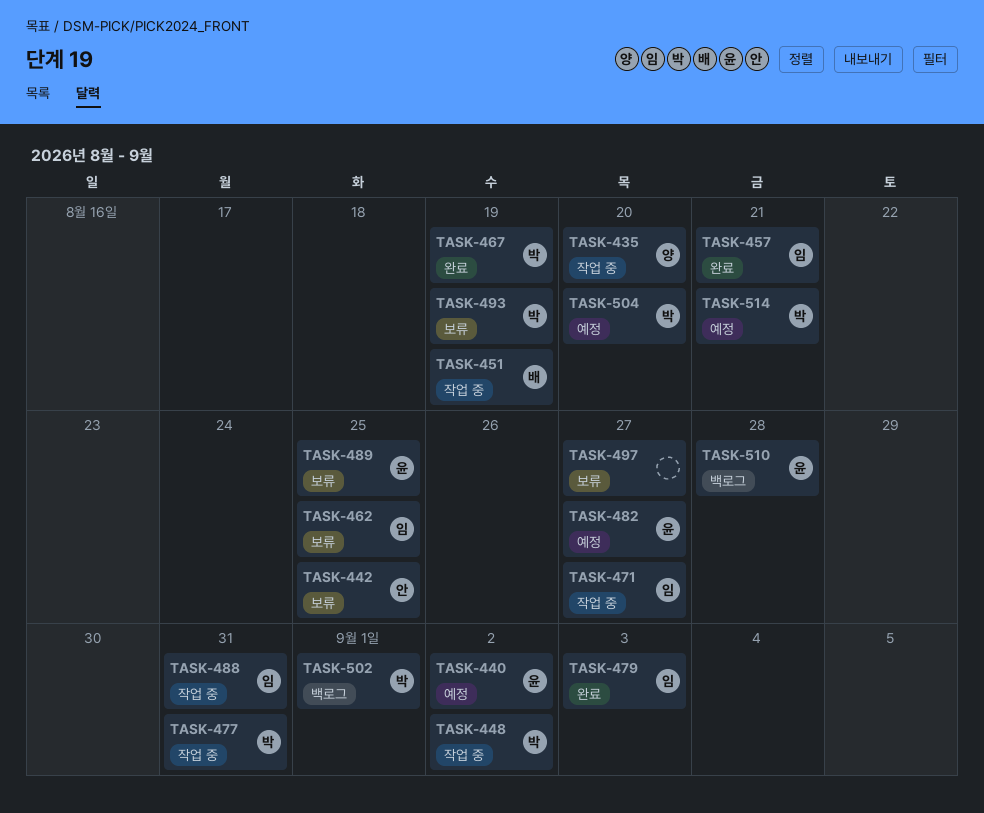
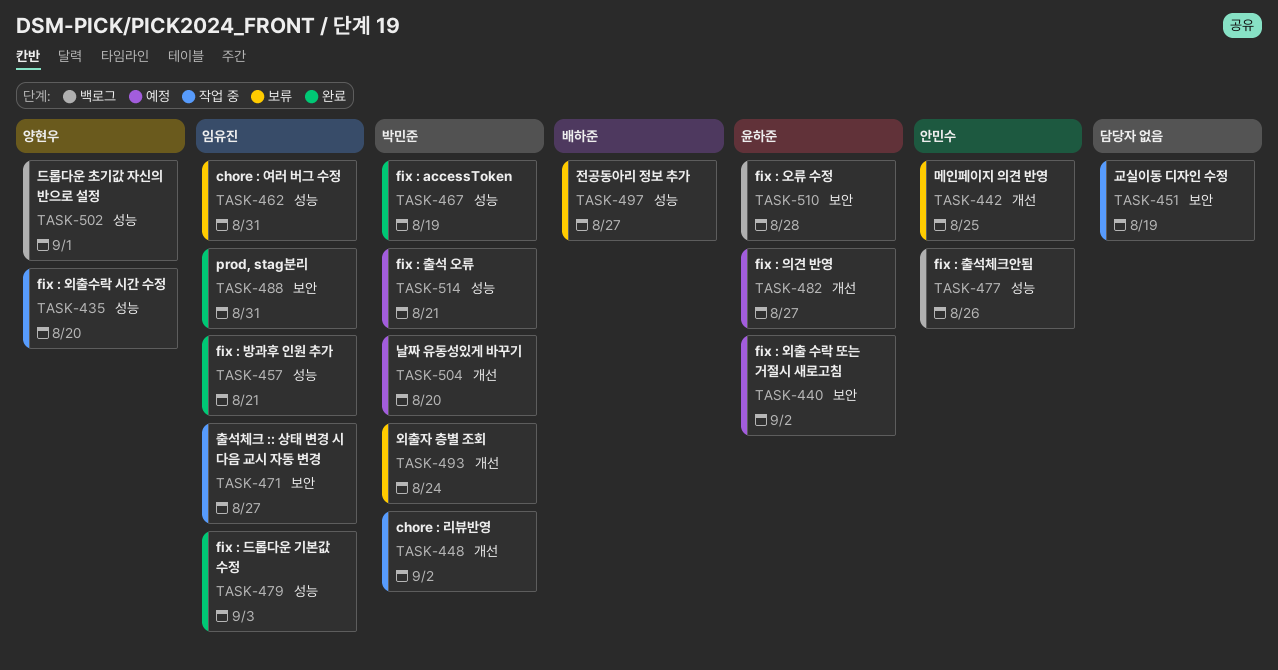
TASK-451, owner: 배하준 -> none
TASK-462, due: Aug 25 -> Aug 31
TASK-477, status: 작업 중 -> 백로그
TASK-477, owner: 박민준 -> 안민수
TASK-477, due: Aug 31 -> Aug 26
TASK-488, status: 작업 중 -> 완료
TASK-489: present -> none
TASK-493, due: Aug 19 -> Aug 24
TASK-497, owner: none -> 배하준
TASK-502, owner: 박민준 -> 양현우

